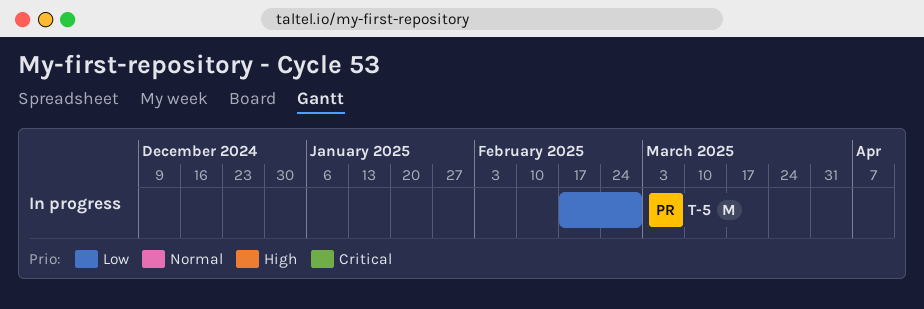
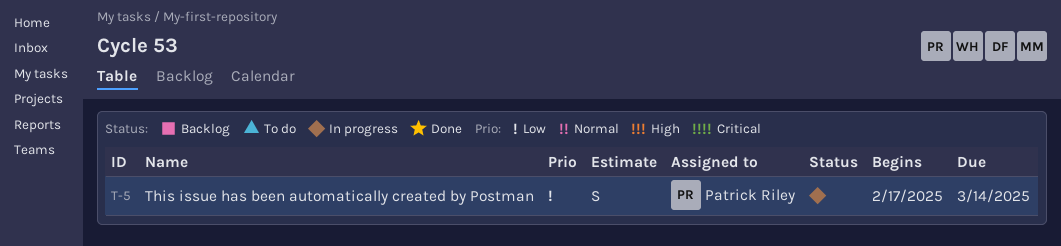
T-5, estimate: M -> S
T-5, due: Feb 28 -> Mar 14

